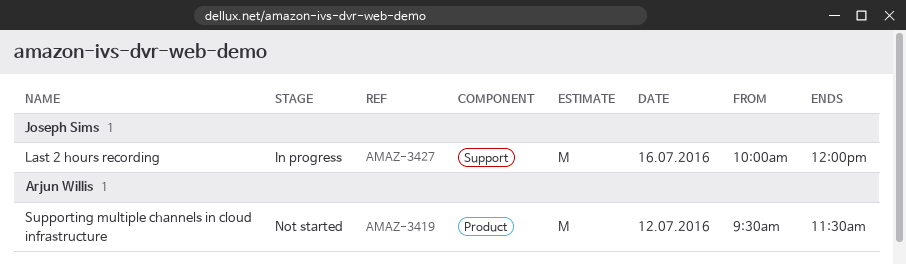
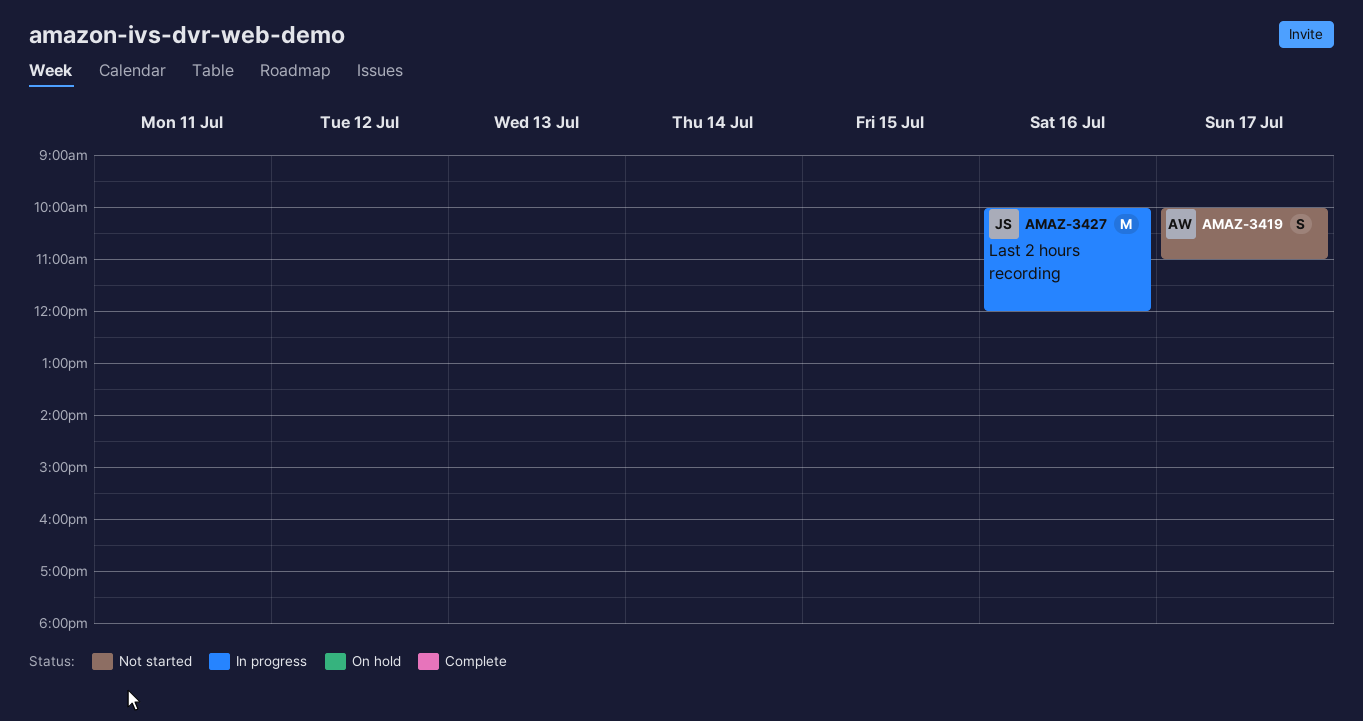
AMAZ-3419, estimate: M -> S
AMAZ-3419, day: Jul 12 -> Jul 17
AMAZ-3419, begins: 09:30 -> 10:00
AMAZ-3419, ends: 11:30 -> 11:00

